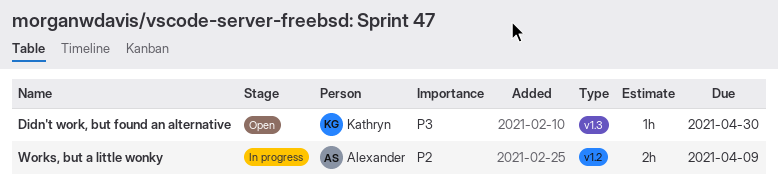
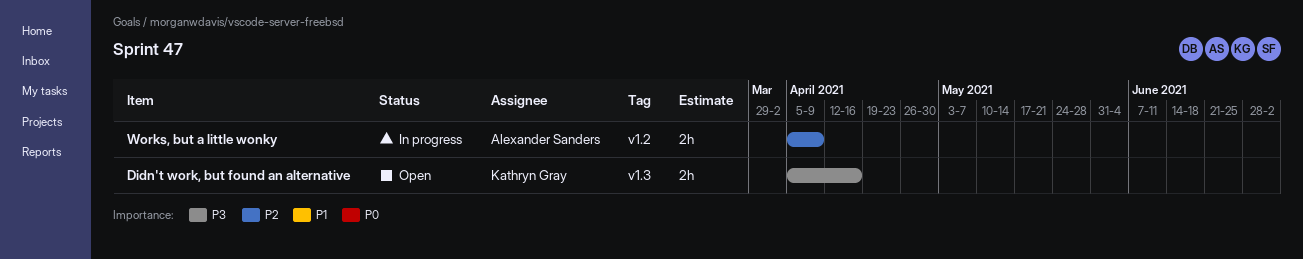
Didn't work, but found an alternative, estimate: 1h -> 2h
Didn't work, but found an alternative, due: Apr 30 -> Apr 16

